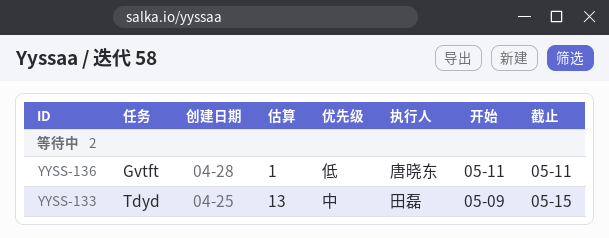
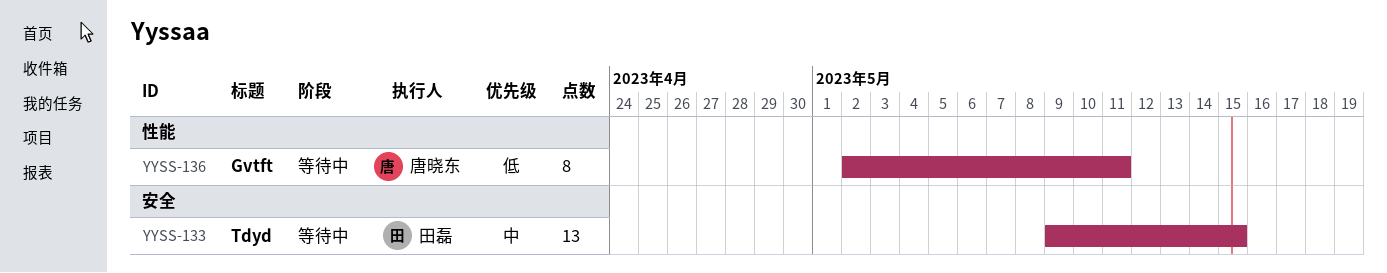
YYSS-136, estimate: 1 -> 8
YYSS-136, start: May 11 -> May 2

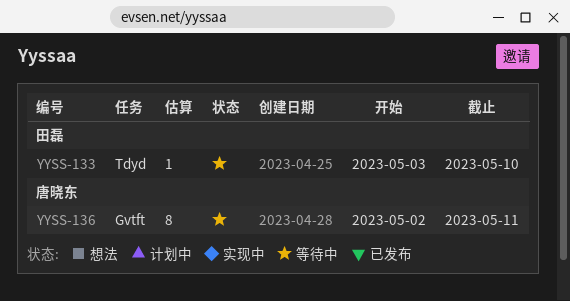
YYSS-133, estimate: 13 -> 1
YYSS-133, start: May 9 -> May 3
YYSS-133, due: May 15 -> May 10

